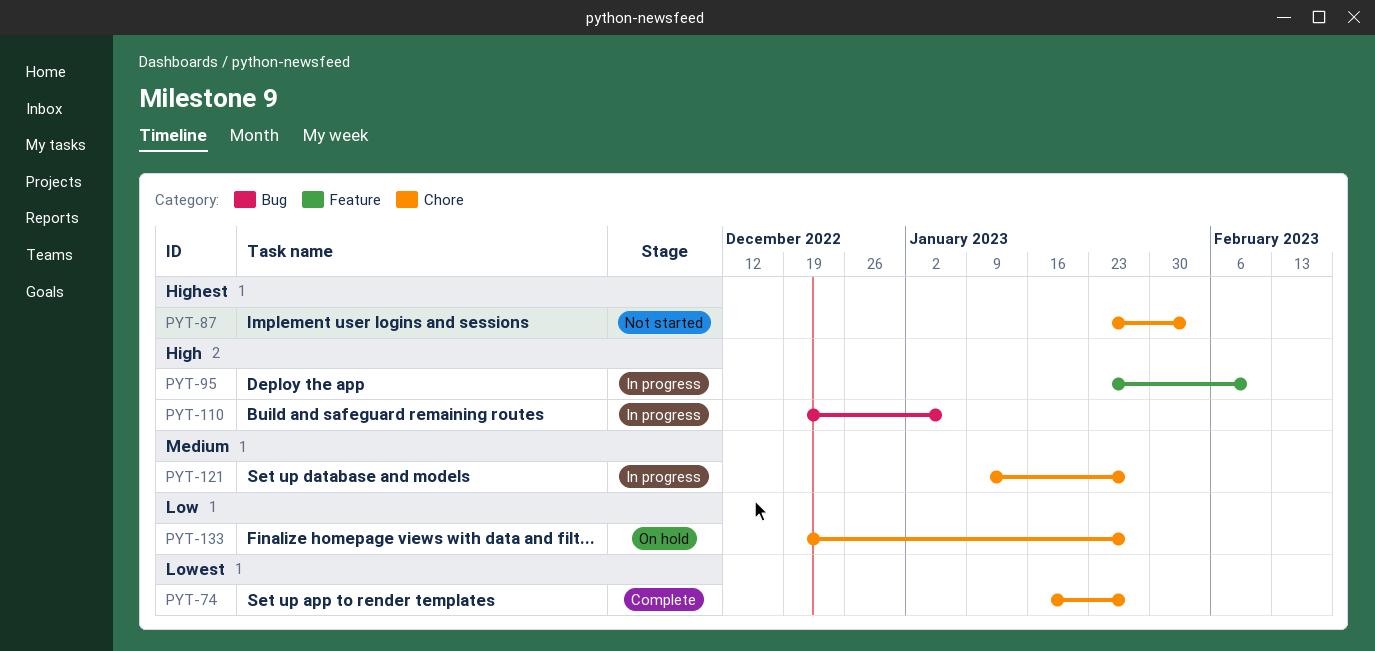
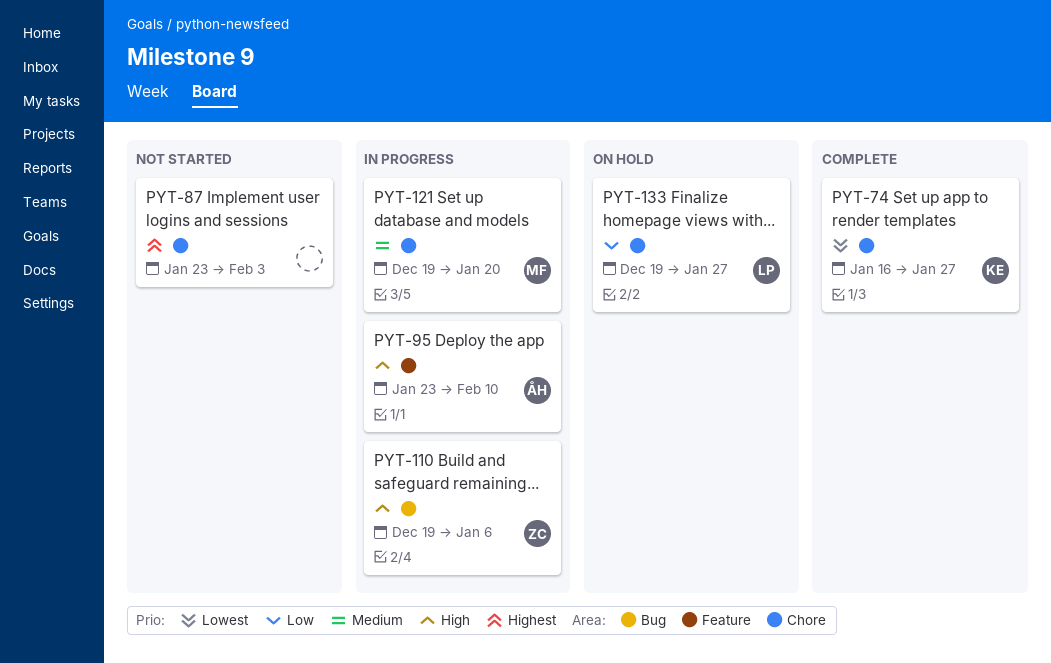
PYT-121, start: Jan 9 -> Dec 19
PYT-121, due: Jan 27 -> Jan 20

